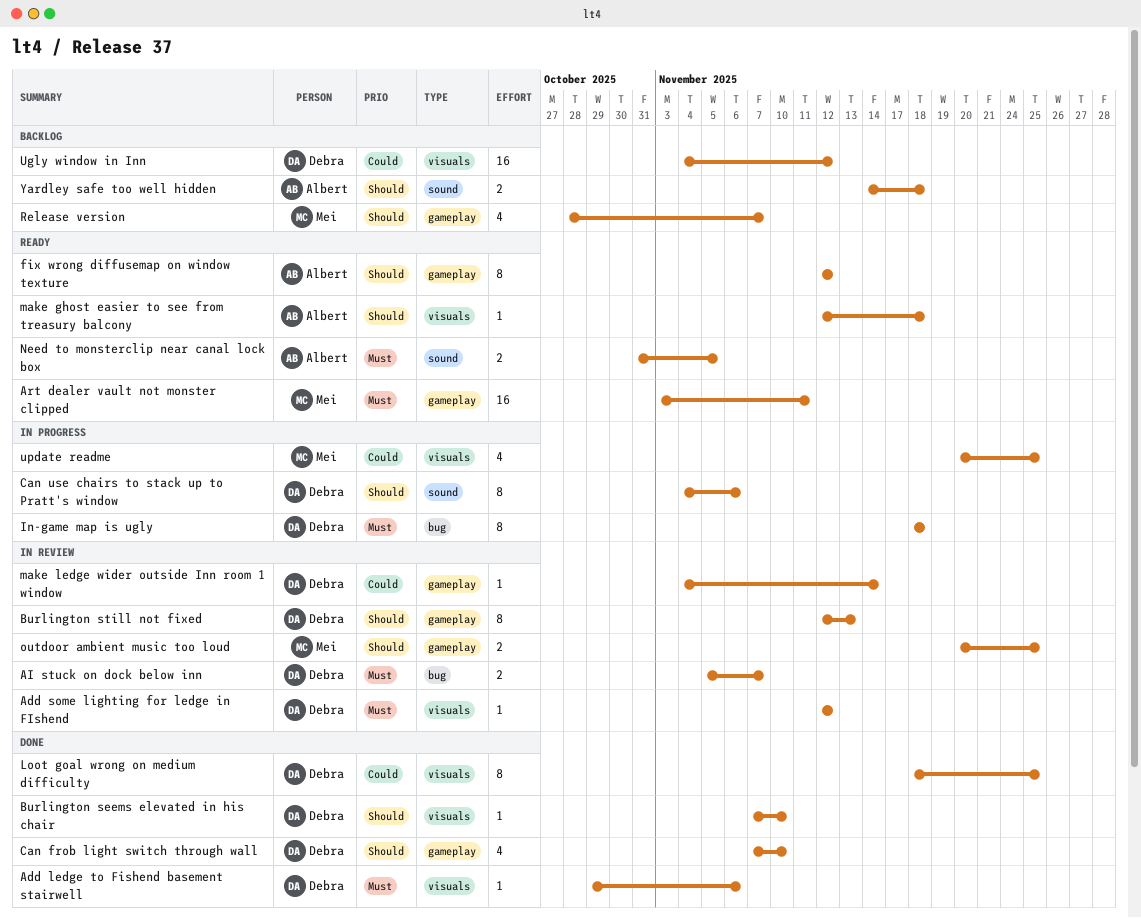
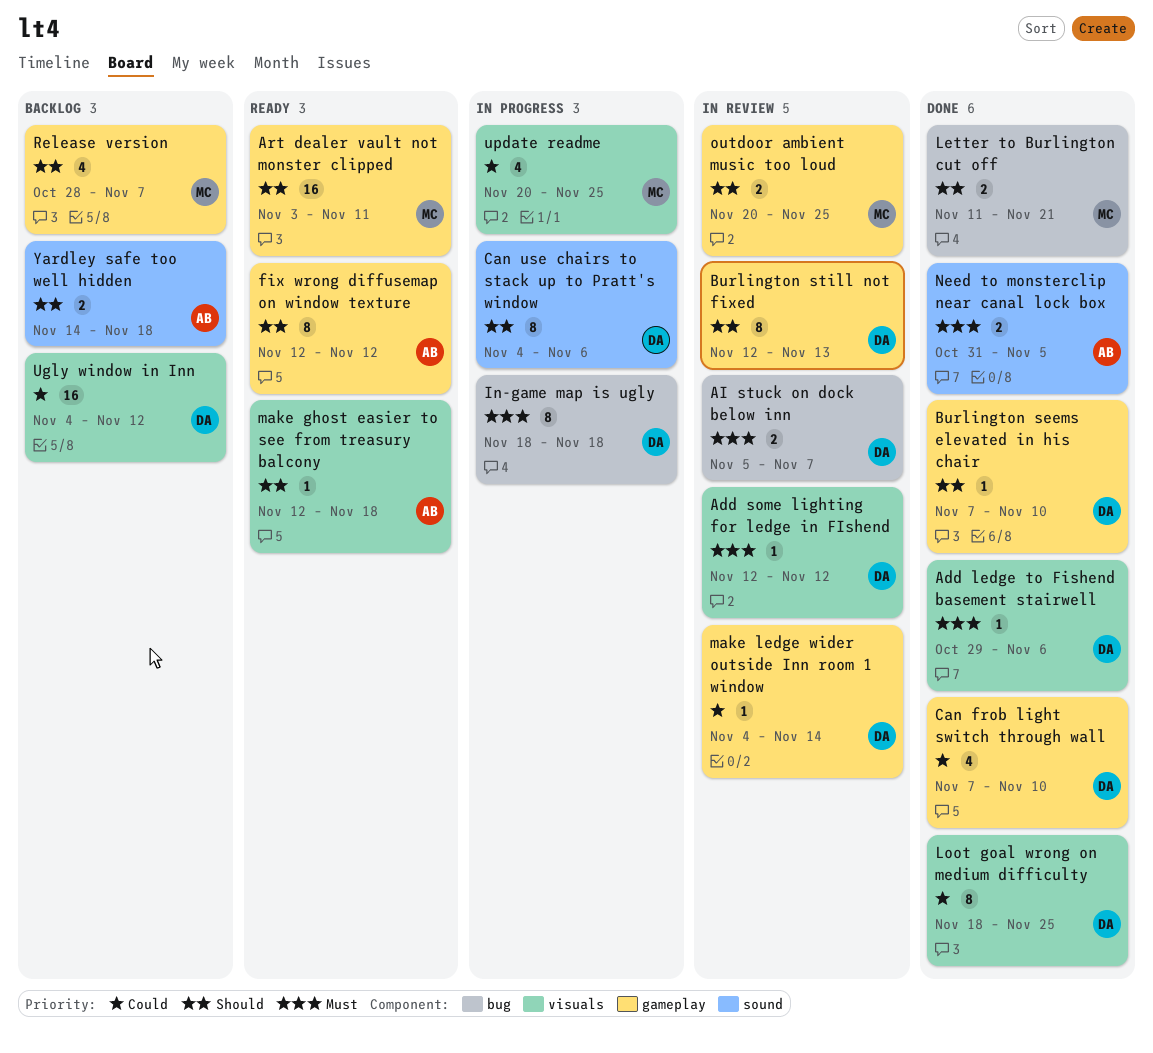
Art dealer vault not monster clipped, priority: Must -> Should
Burlington seems elevated in his chair, label: visuals -> gameplay
Can frob light switch through wall, priority: Should -> Could
Letter to Burlington cut off: none -> present
Need to monsterclip near canal lock box, status: Ready -> Done

